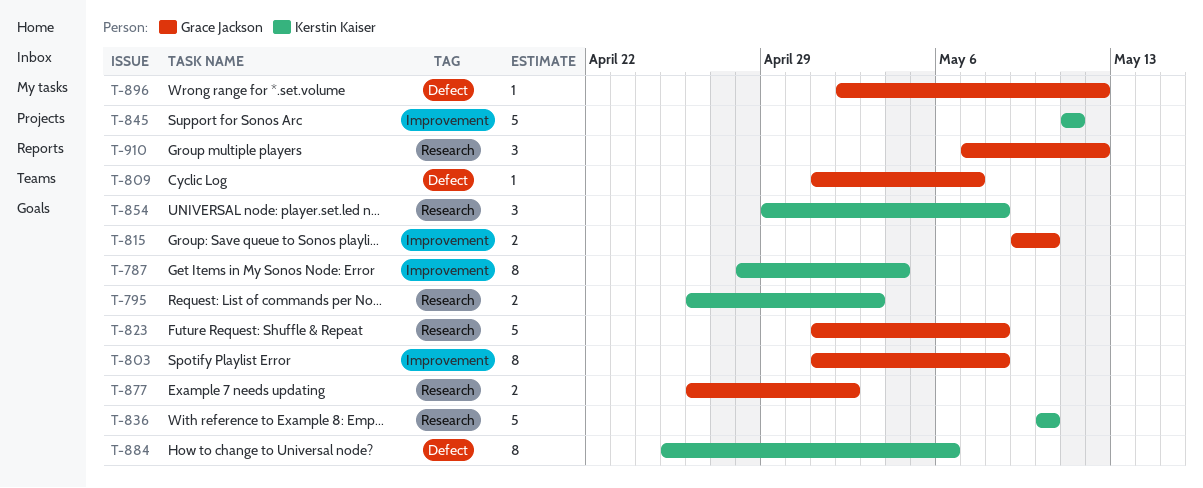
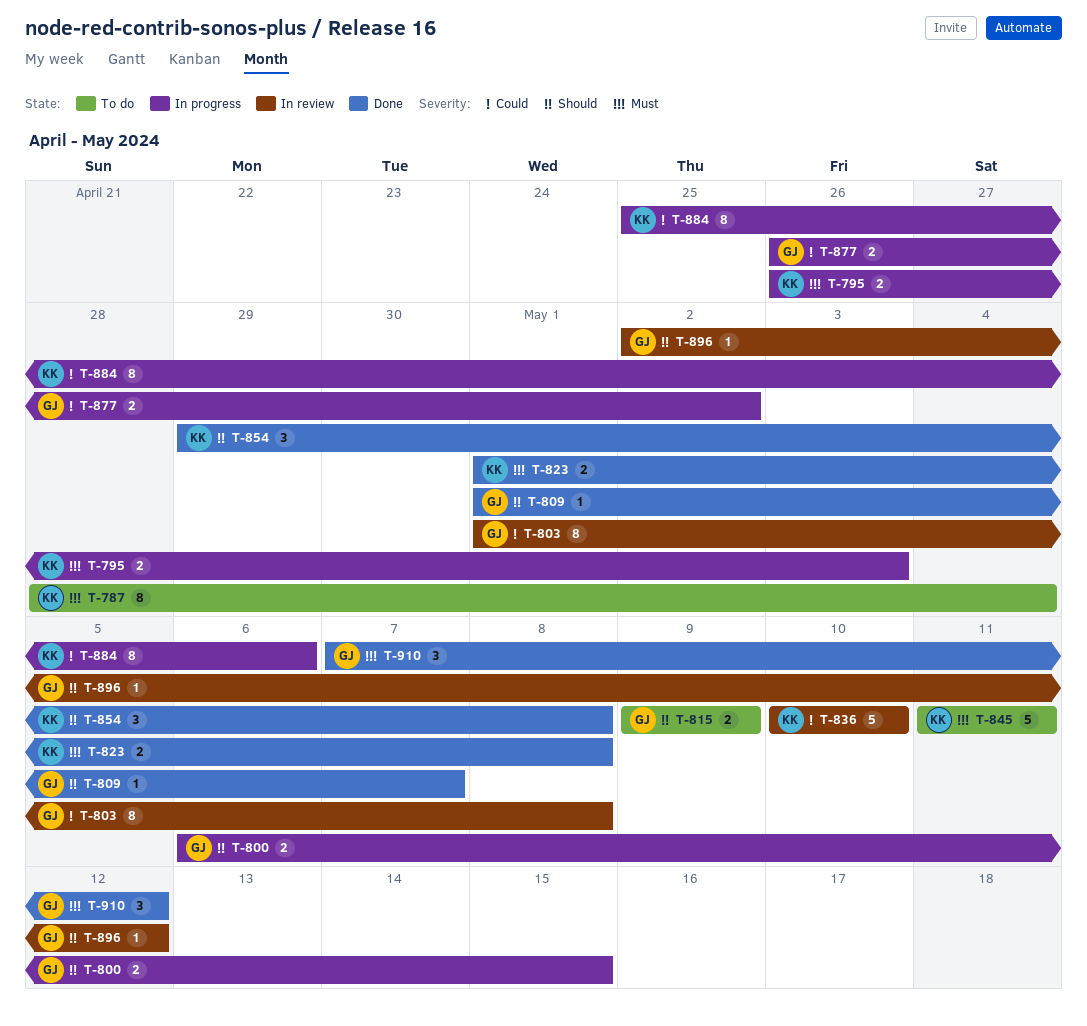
T-800: none -> present
T-815, due: May 10 -> May 9
T-823, owner: Grace Jackson -> Kerstin Kaiser
T-823, estimate: 5 -> 2

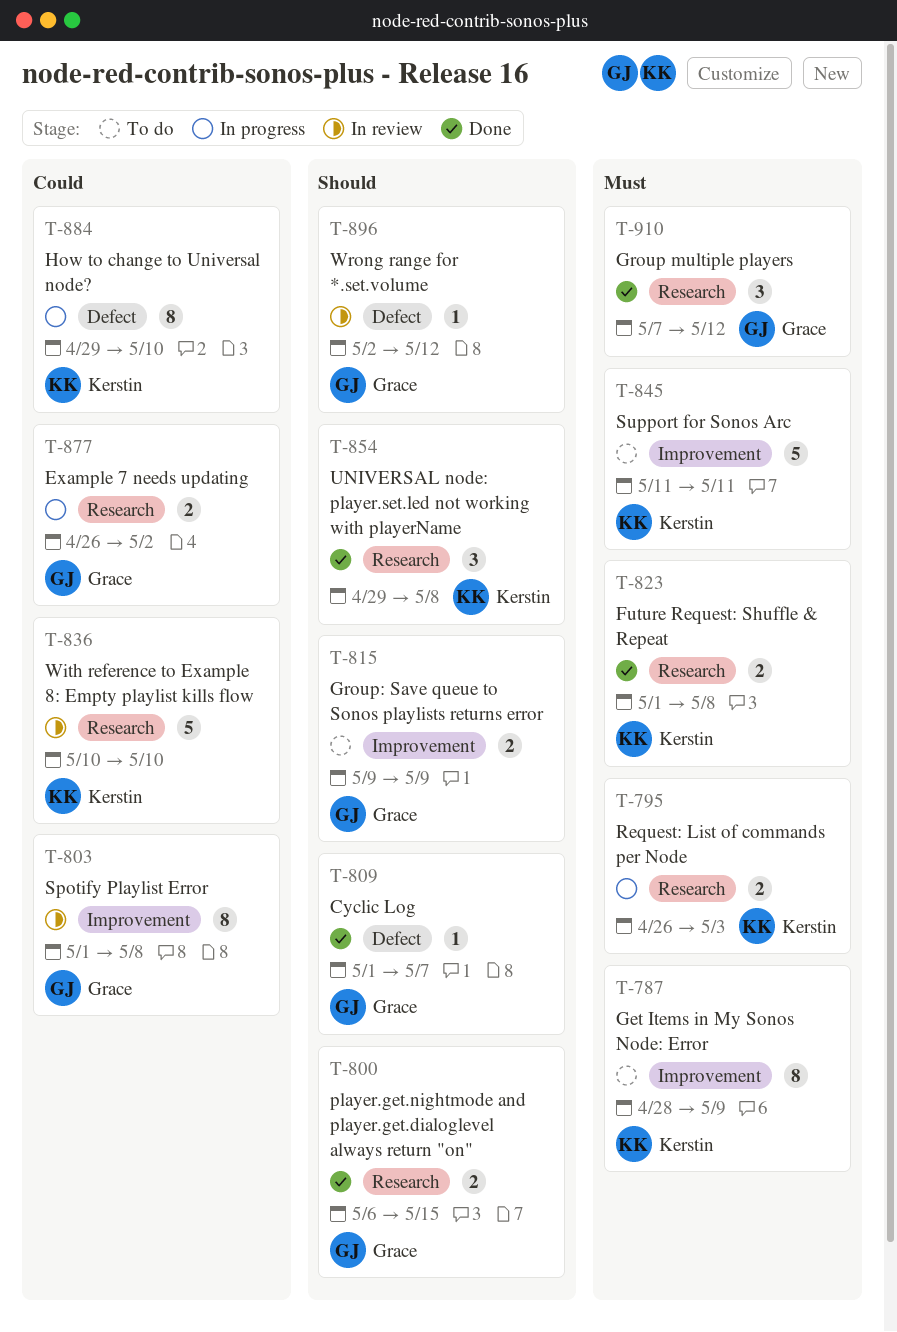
T-787, due: May 4 -> May 9
T-800, status: In progress -> Done
T-884, start: Apr 25 -> Apr 29
T-884, due: May 6 -> May 10

